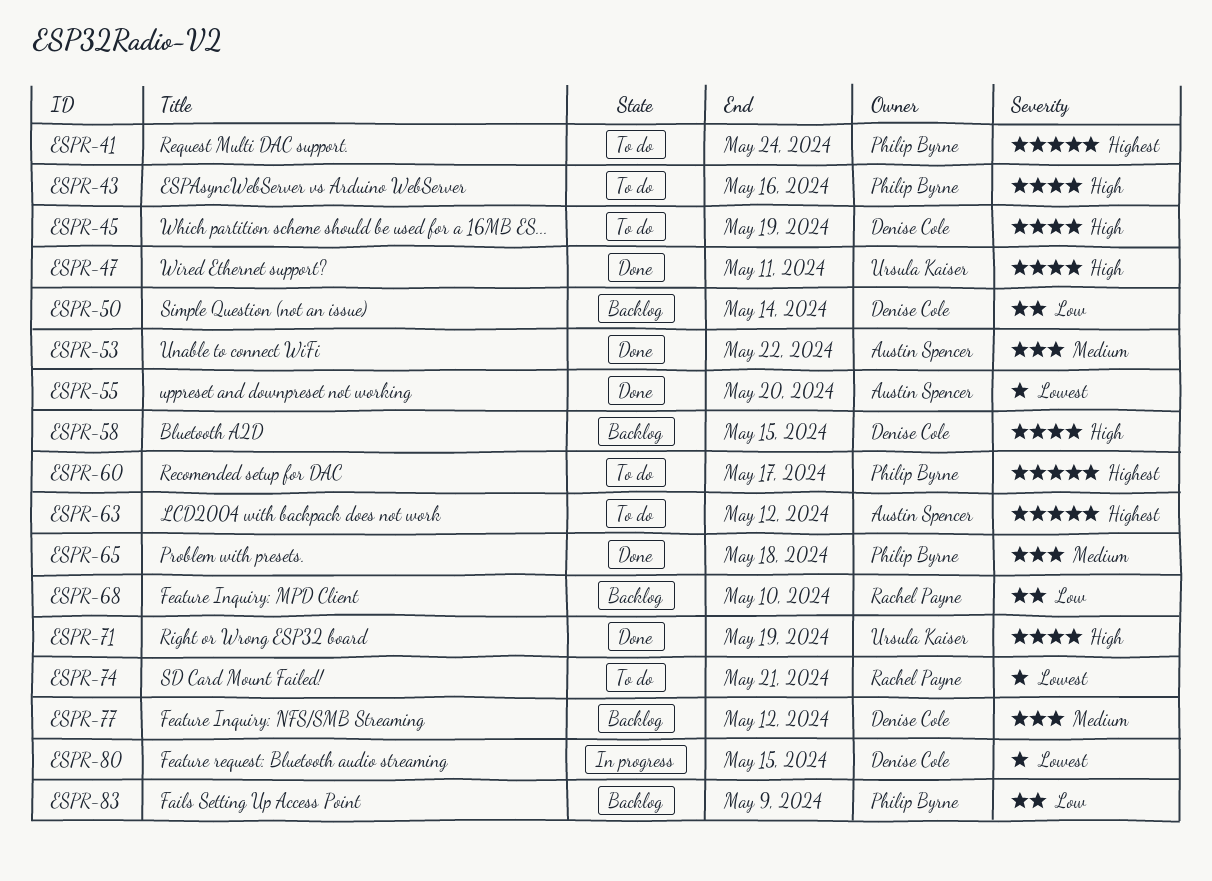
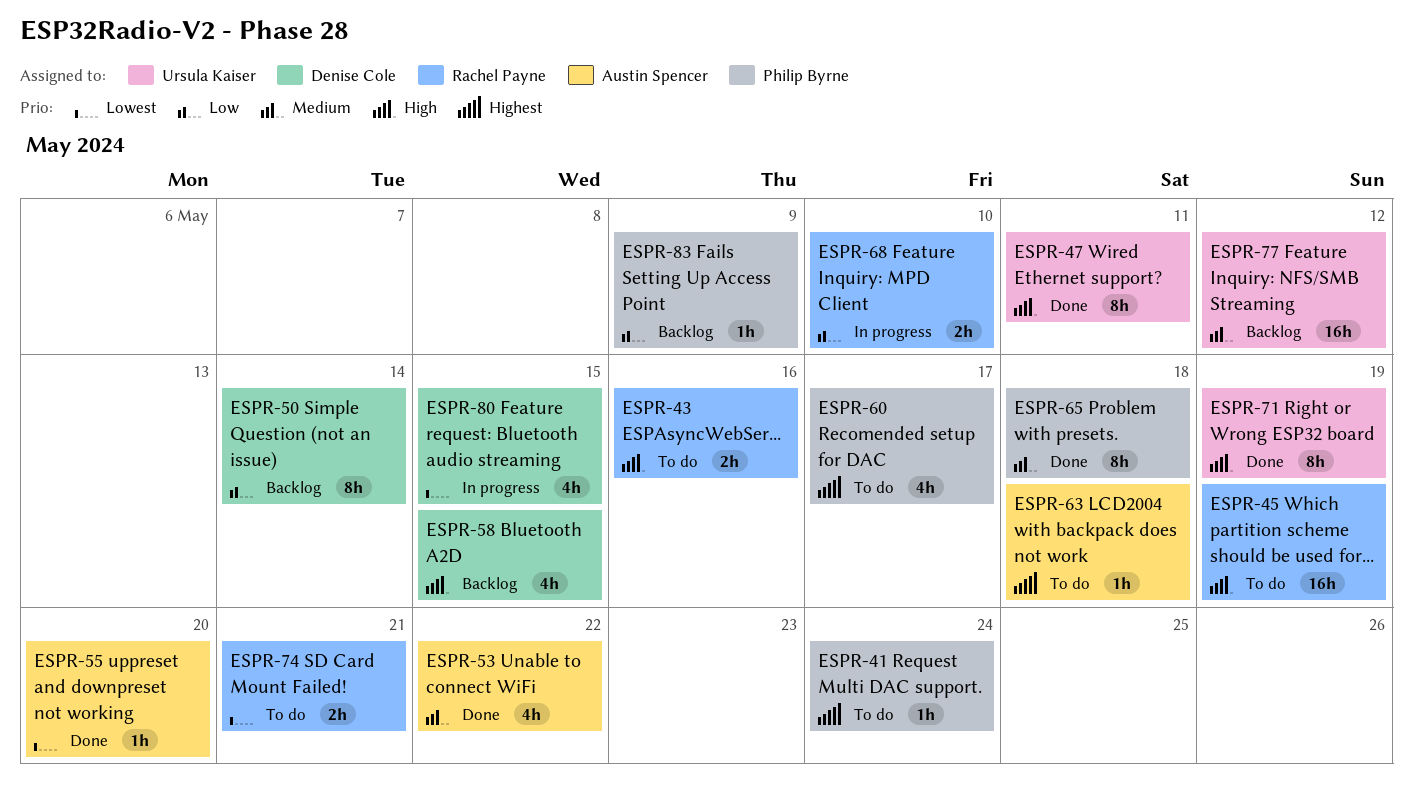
ESPR-43, owner: Philip Byrne -> Rachel Payne
ESPR-45, owner: Denise Cole -> Rachel Payne
ESPR-63, due: May 12 -> May 18
ESPR-68, status: Backlog -> In progress
ESPR-77, owner: Denise Cole -> Ursula Kaiser

